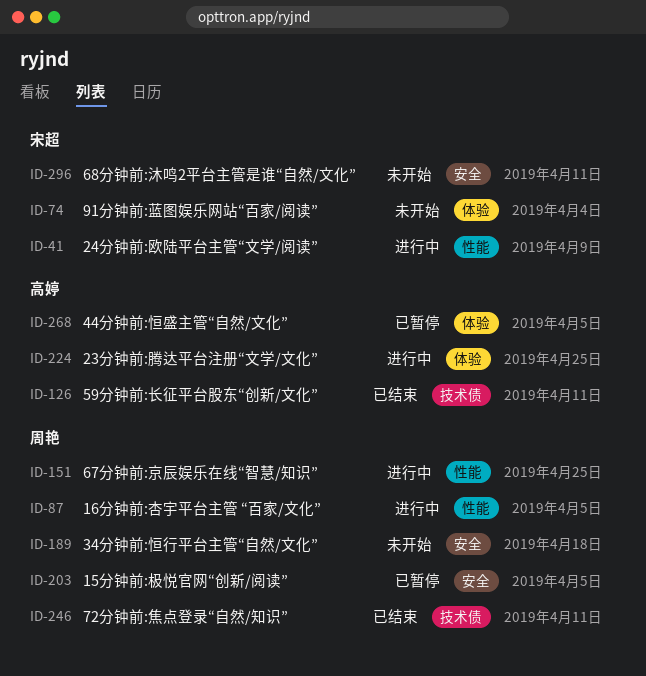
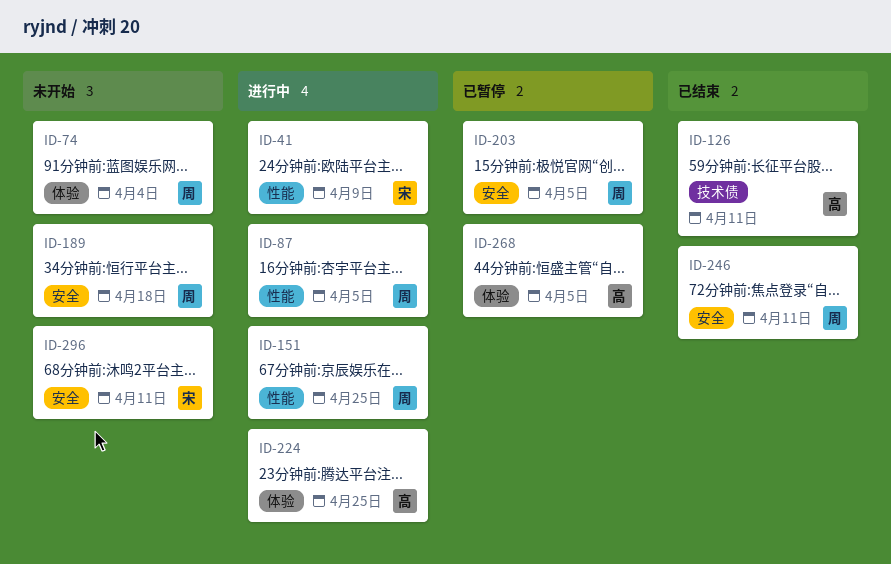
ID-74, owner: 宋超 -> 周艳
ID-246, label: 技术债 -> 安全

